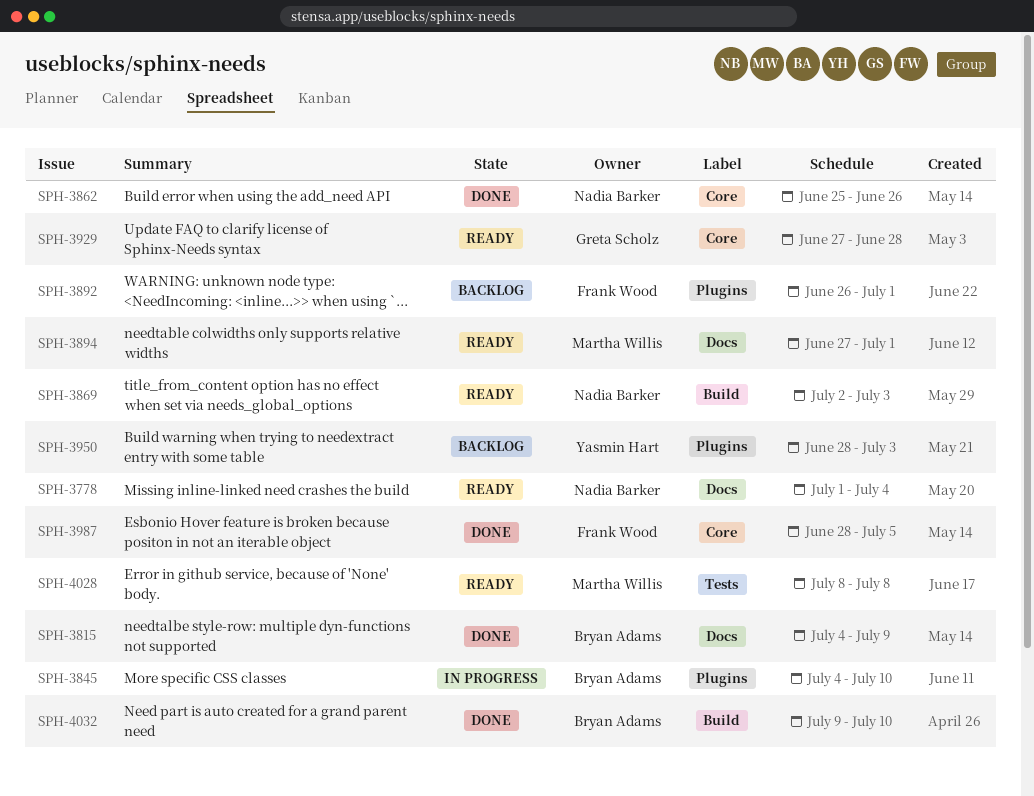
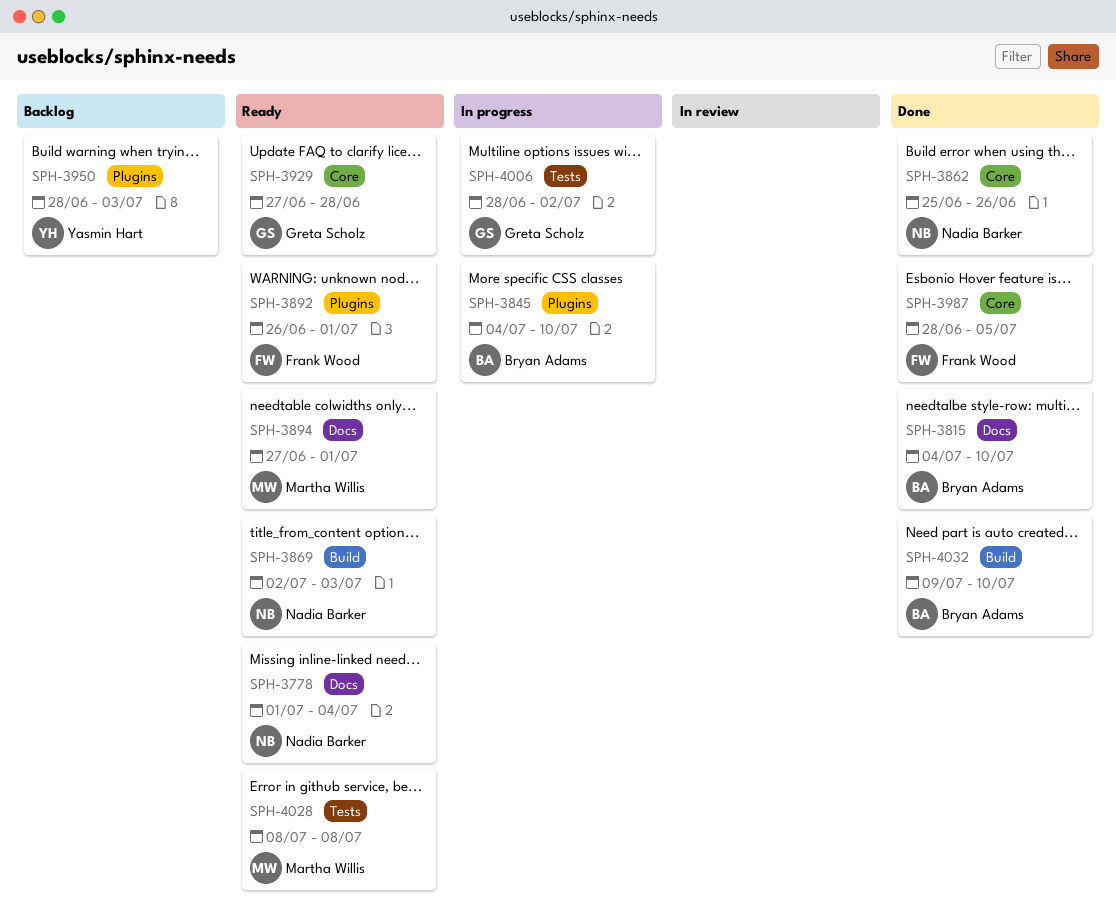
SPH-3815, due: Jul 9 -> Jul 10
SPH-3892, status: Backlog -> Ready
SPH-4006: none -> present

